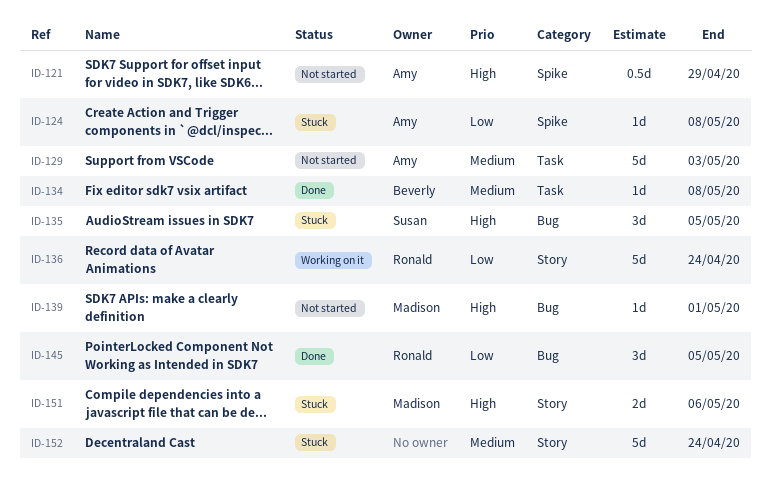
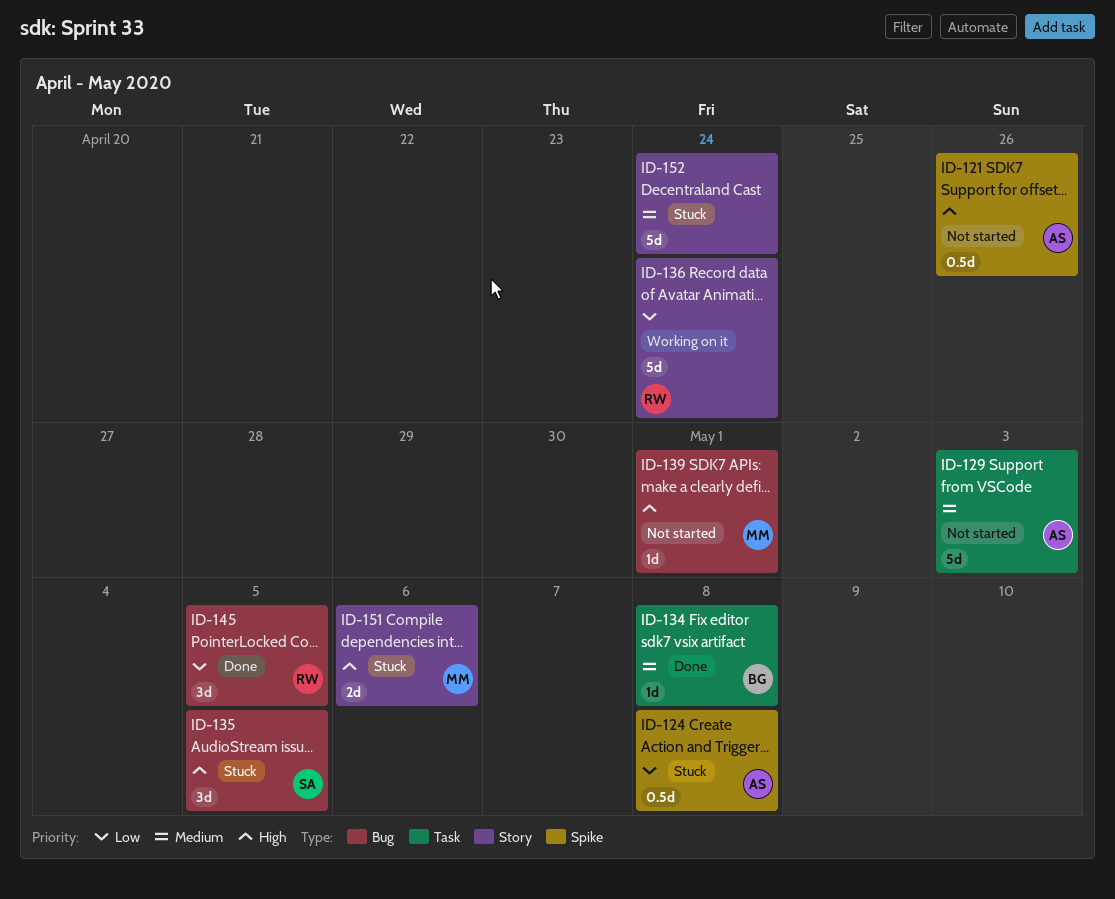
ID-121, due: Apr 29 -> Apr 26
ID-124, estimate: 1d -> 0.5d

